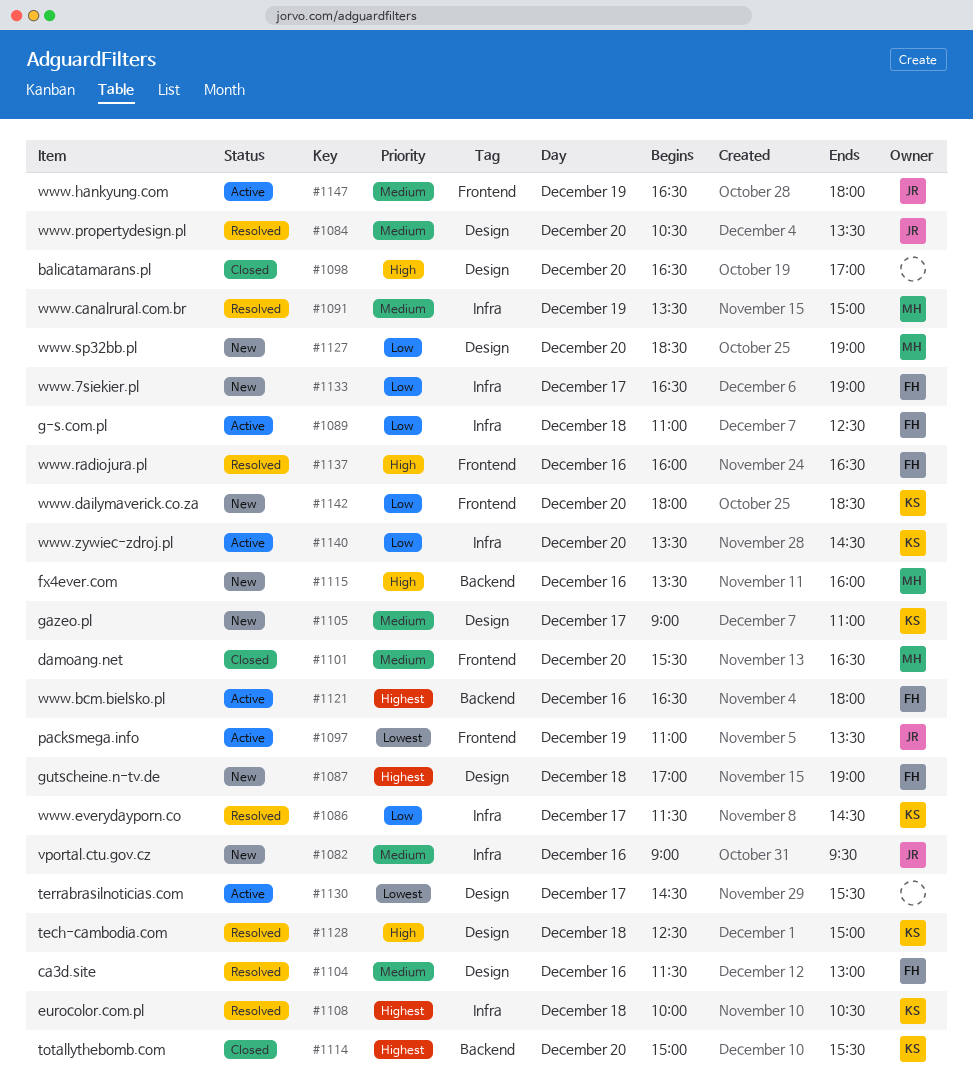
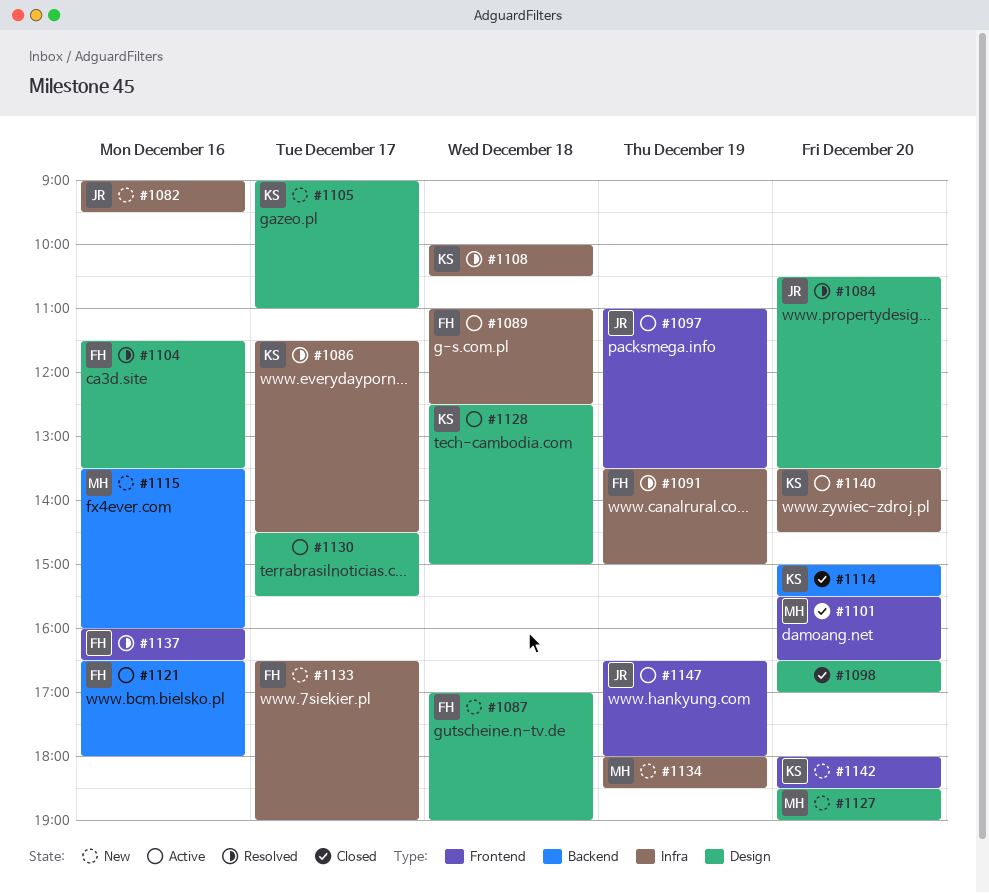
#1091, owner: MH -> FH
#1104, ends: 13:00 -> 13:30
#1128, status: Resolved -> Active
#1134: none -> present

